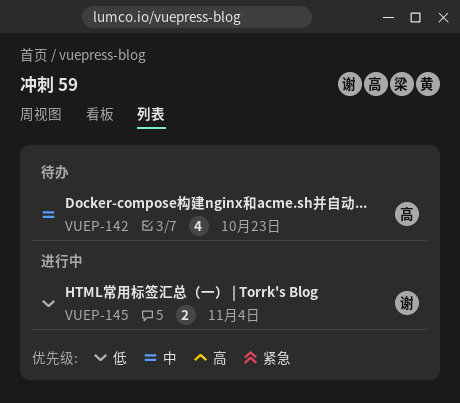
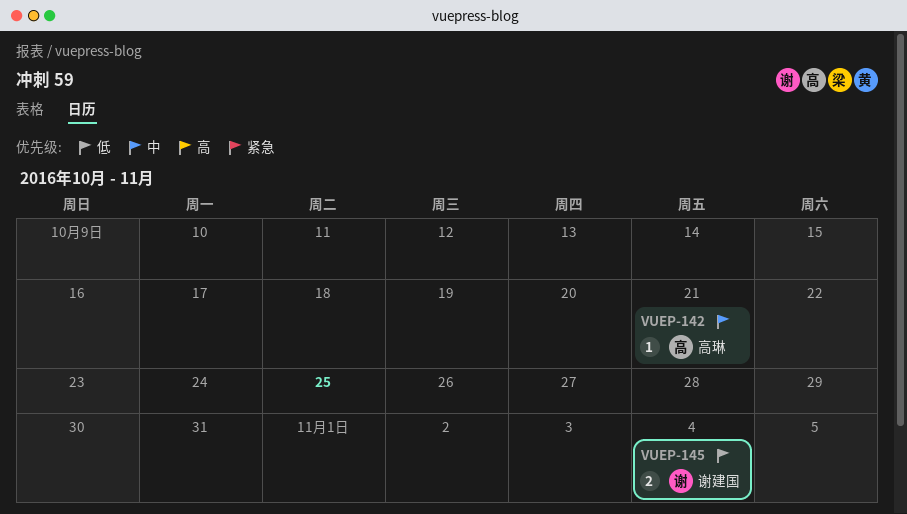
VUEP-142, estimate: 4 -> 1
VUEP-142, due: Oct 23 -> Oct 21

